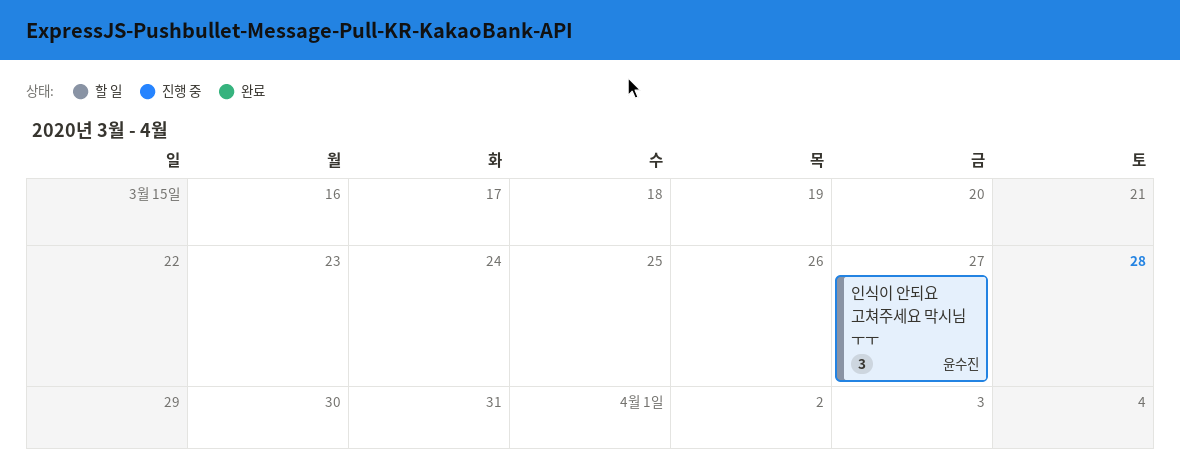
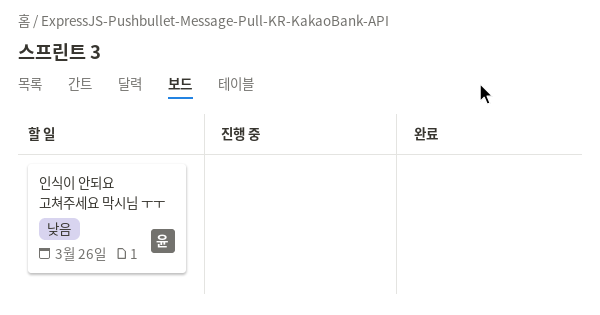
인식이 안되요 고쳐주세요 막시님 ㅜㅜ, due: Mar 27 -> Mar 26

